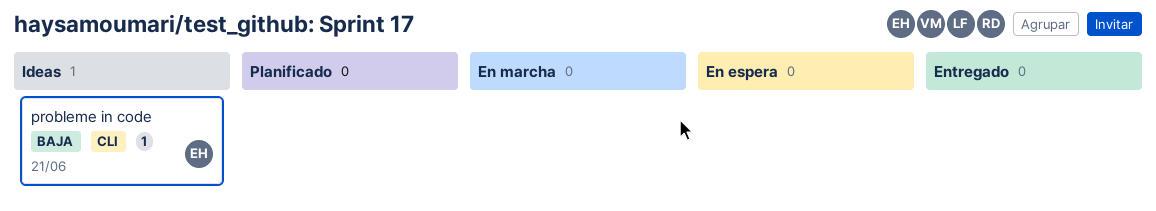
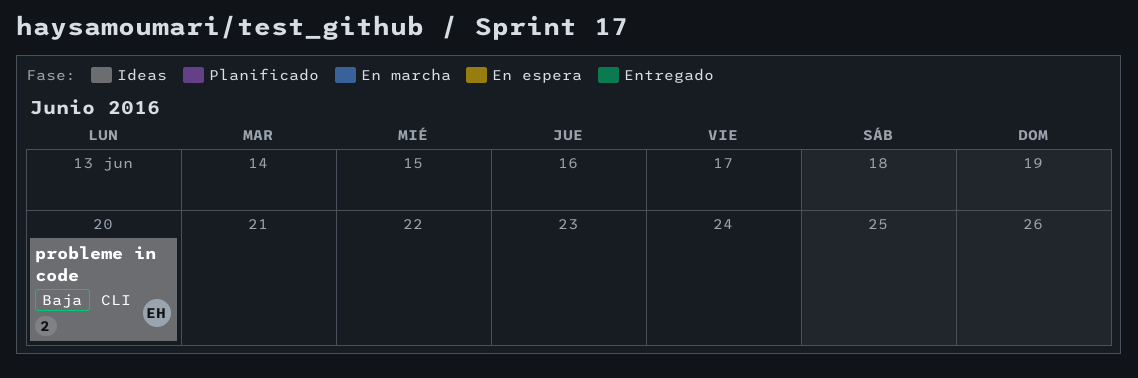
probleme in code, estimate: 1 -> 2
probleme in code, due: Jun 21 -> Jun 20

